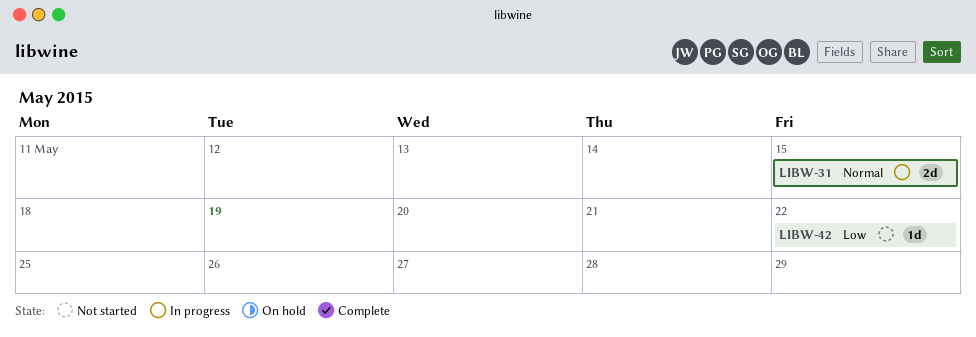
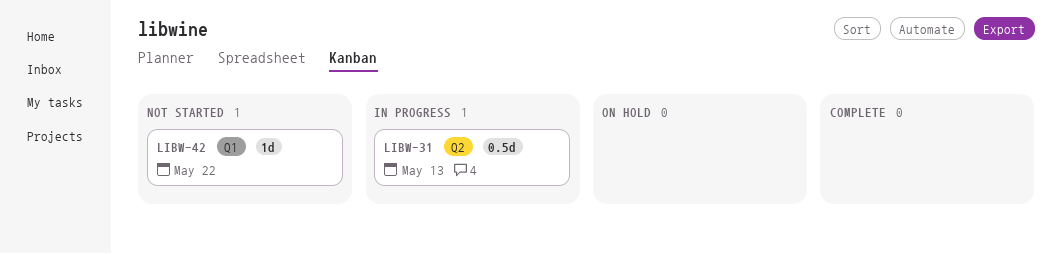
LIBW-31, estimate: 2d -> 0.5d
LIBW-31, due: May 15 -> May 13

